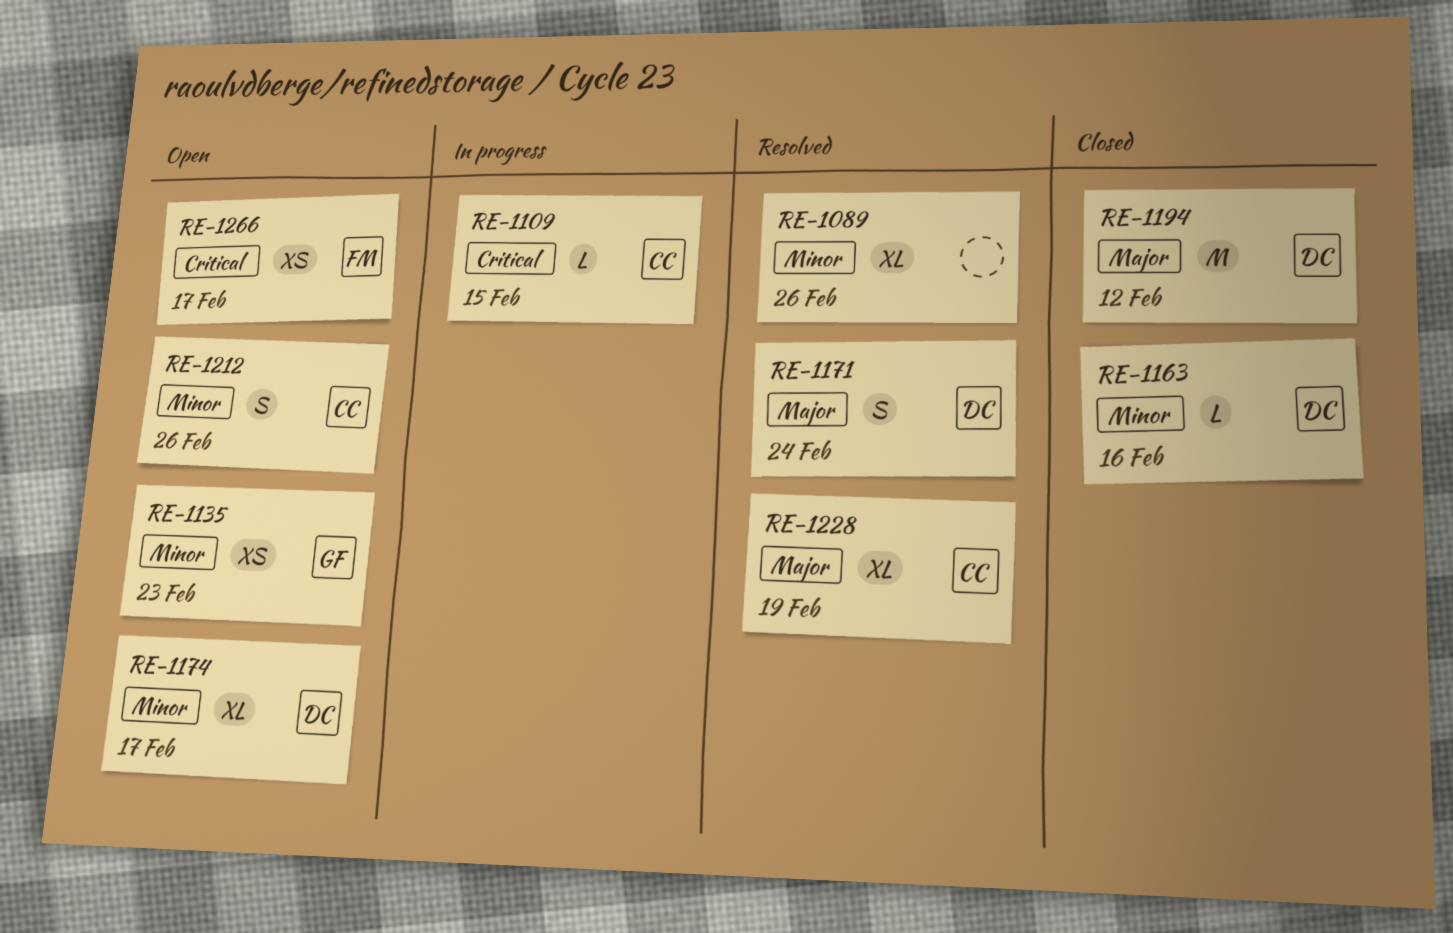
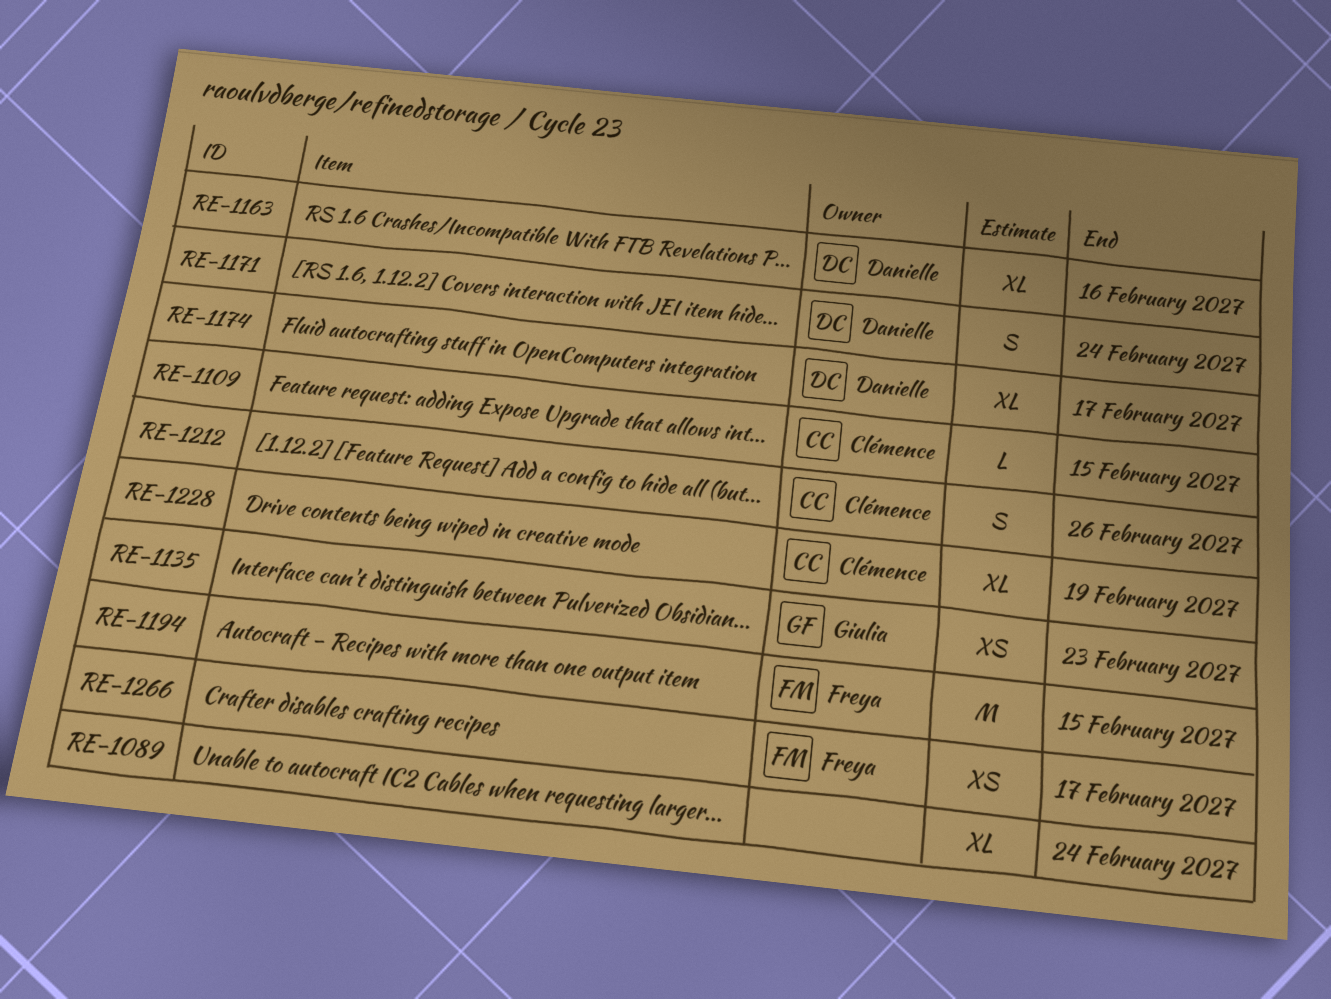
RE-1089, due: Feb 26 -> Feb 24
RE-1163, estimate: L -> XL
RE-1194, owner: Danielle -> Freya
RE-1194, due: Feb 12 -> Feb 15

